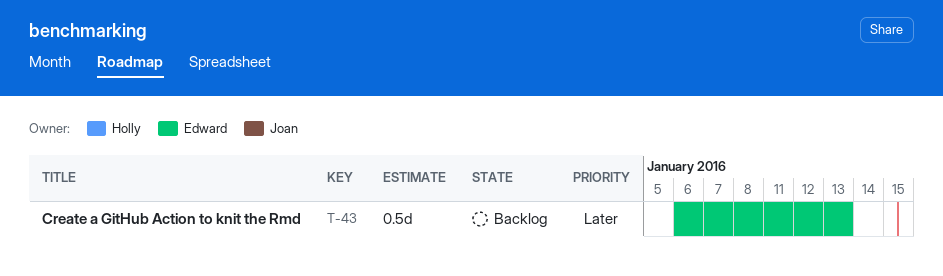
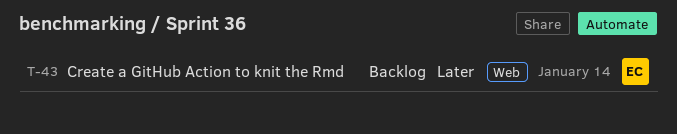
T-43, due: Jan 13 -> Jan 14

